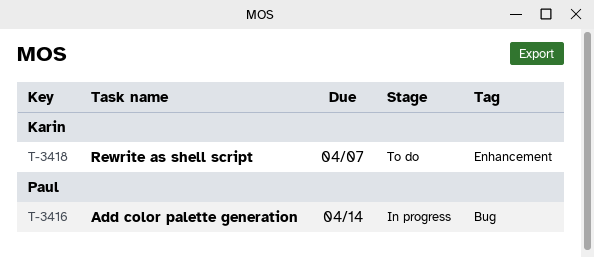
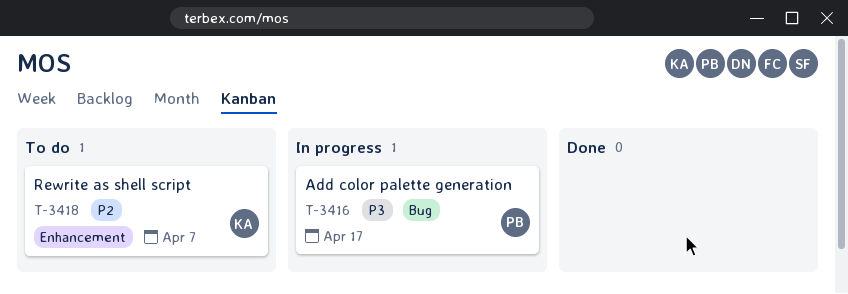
T-3416, due: Apr 14 -> Apr 17

